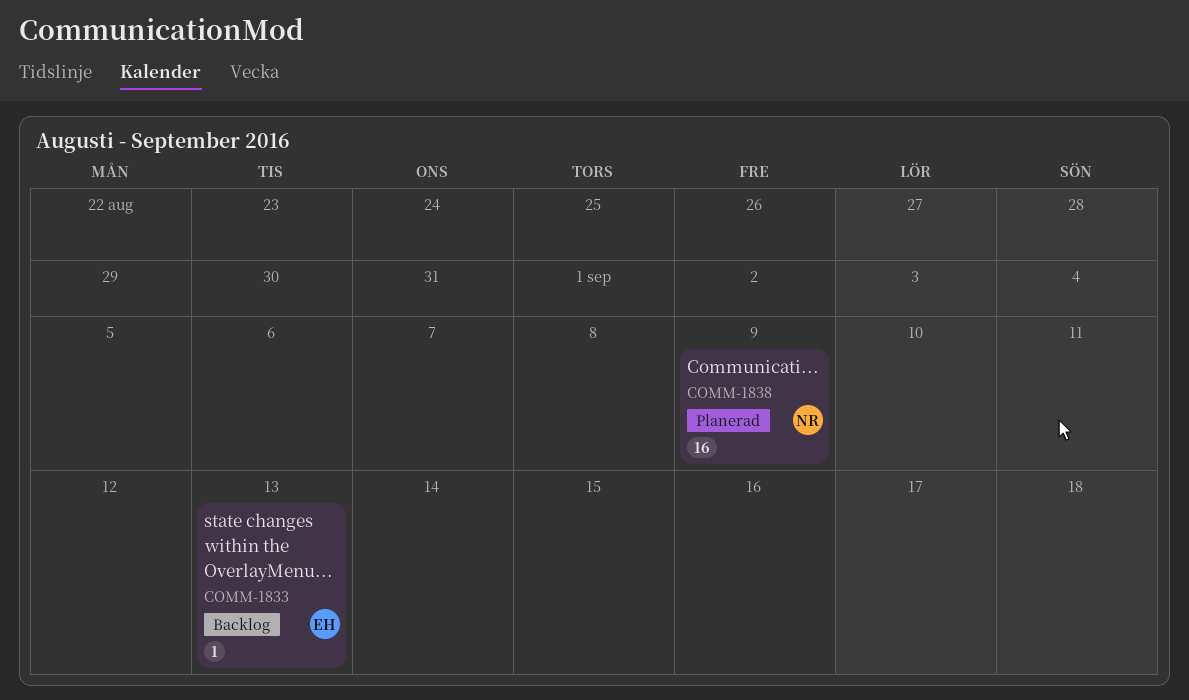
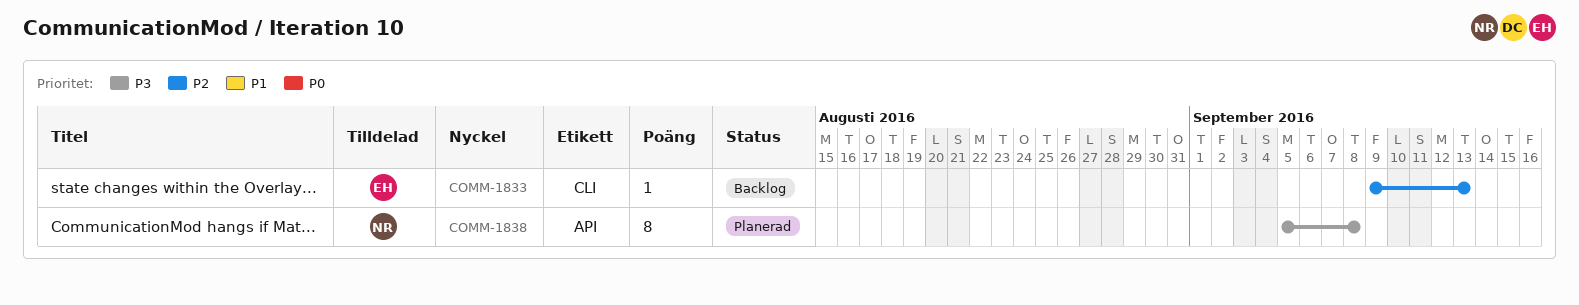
COMM-1838, estimate: 16 -> 8
COMM-1838, due: Sep 9 -> Sep 8

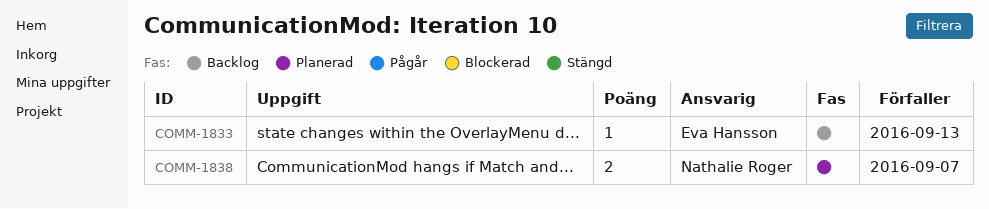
COMM-1838, estimate: 8 -> 2
COMM-1838, due: Sep 8 -> Sep 7

